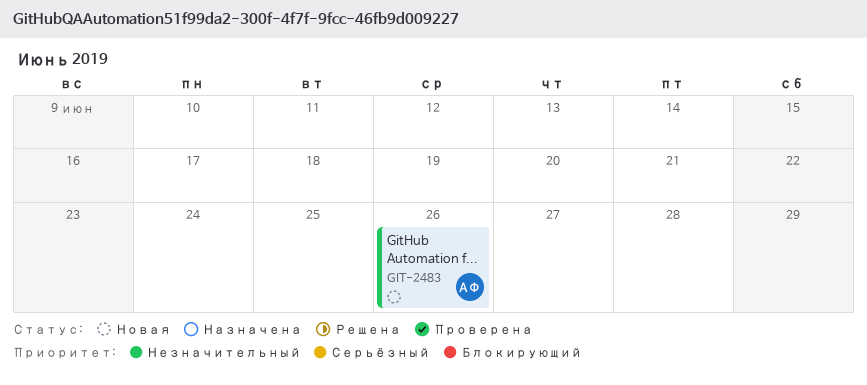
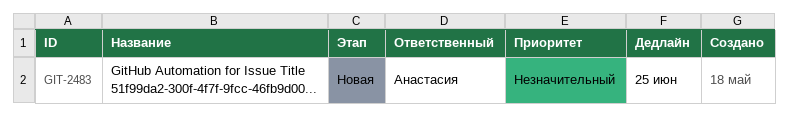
GIT-2483, due: Jun 26 -> Jun 25

